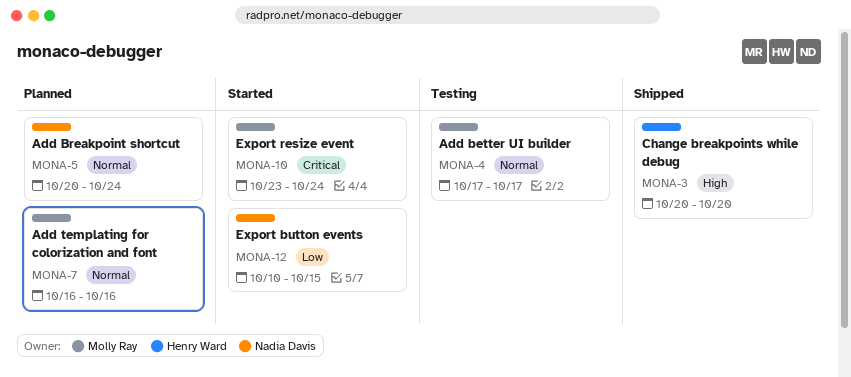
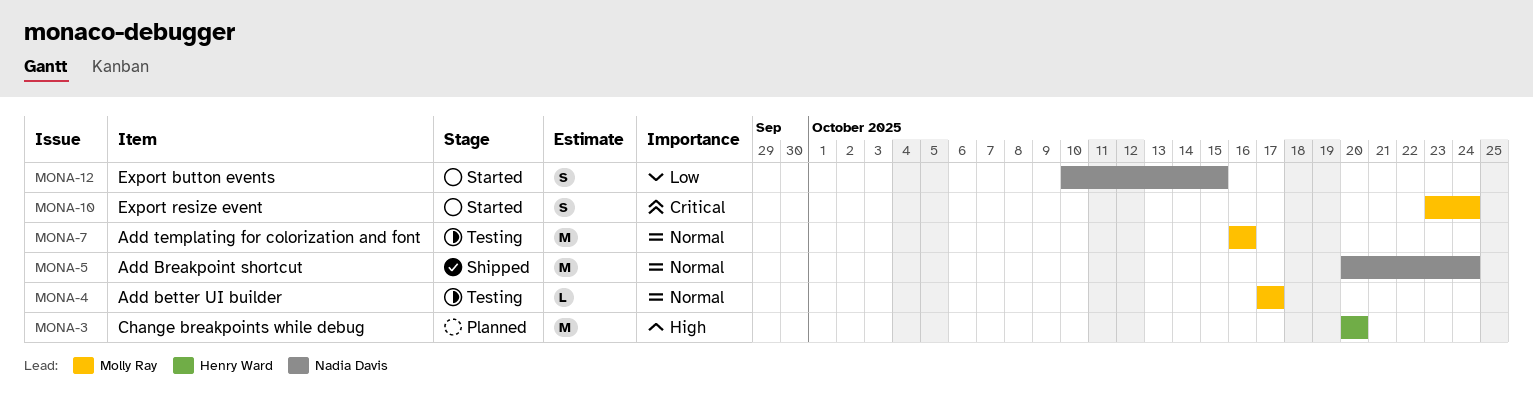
MONA-3, status: Shipped -> Planned
MONA-5, status: Planned -> Shipped
MONA-7, status: Planned -> Testing

